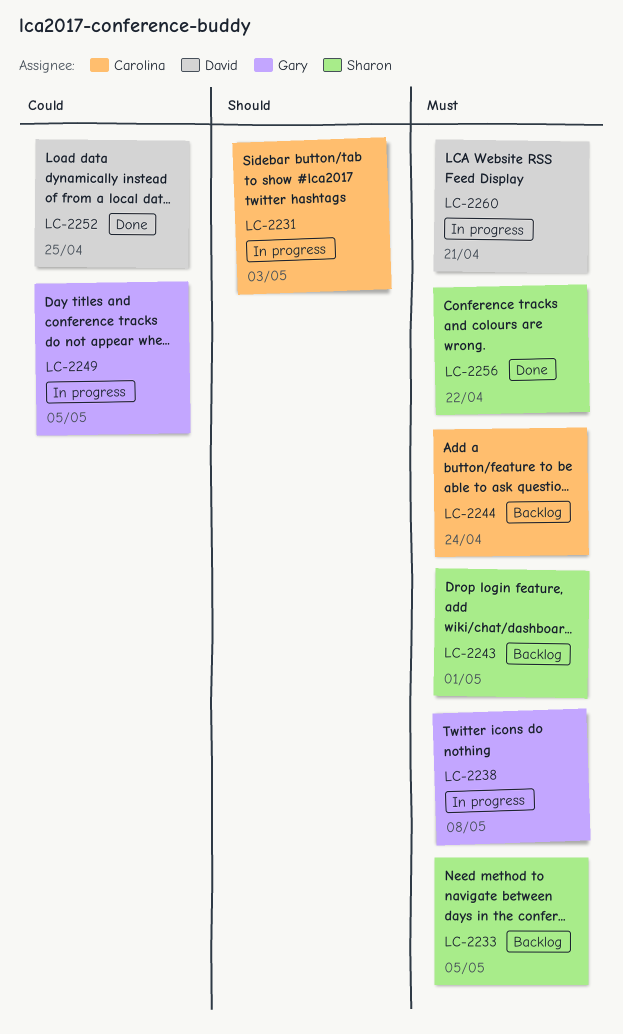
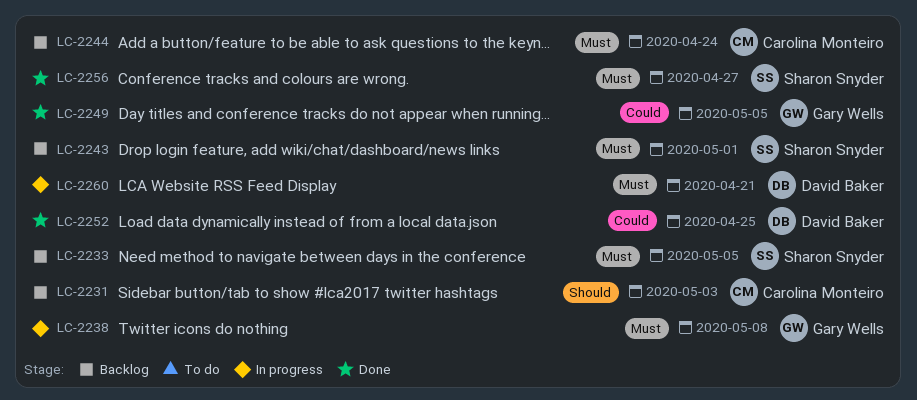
LC-2231, status: In progress -> Backlog
LC-2249, status: In progress -> Done
LC-2256, due: Apr 22 -> Apr 27

